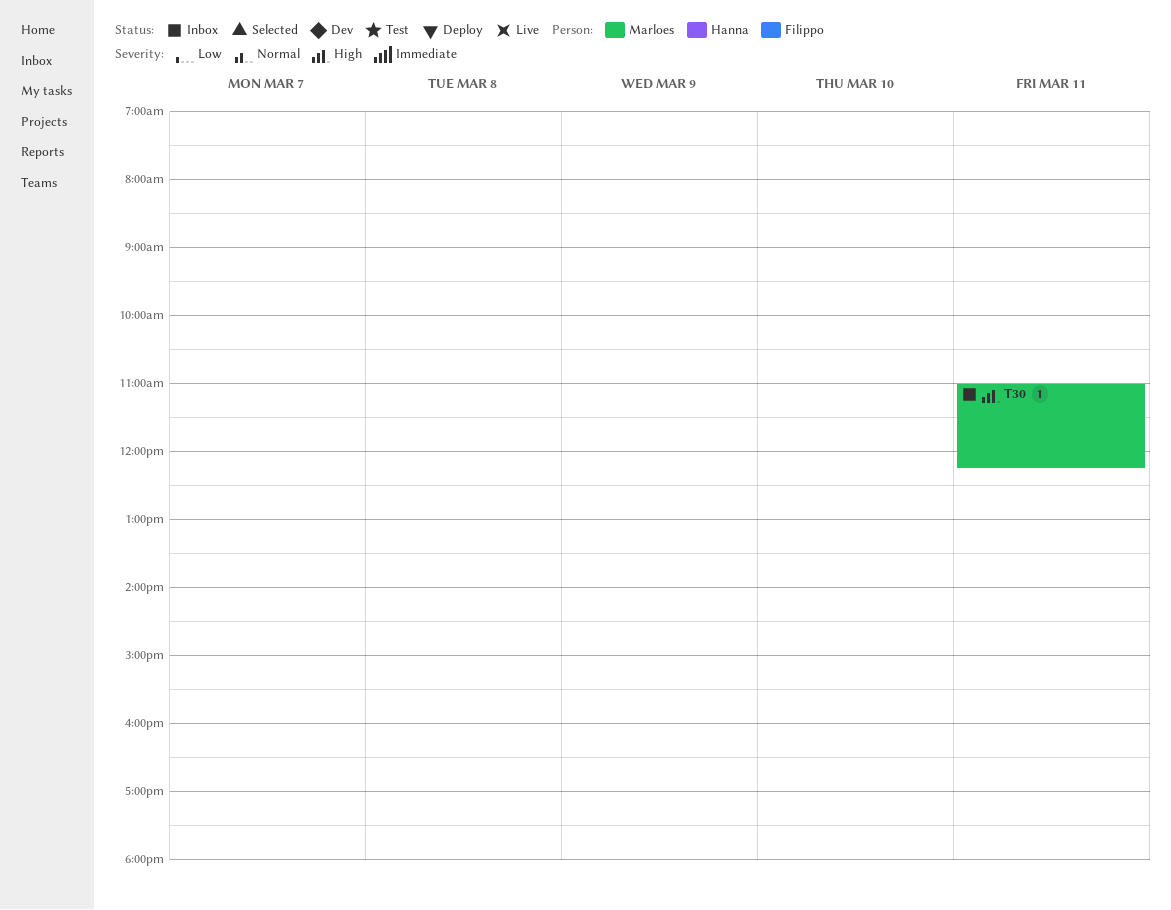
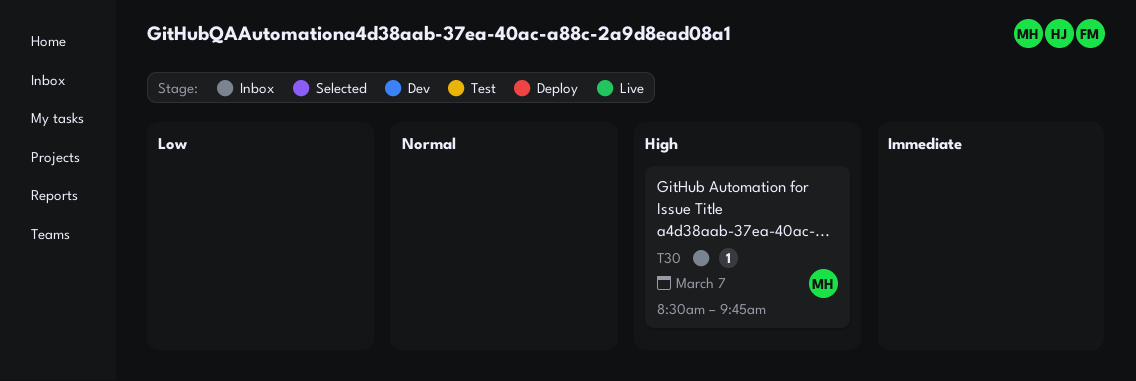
T30, day: Mar 11 -> Mar 7
T30, begins: 11:00 -> 08:30
T30, ends: 12:15 -> 09:45

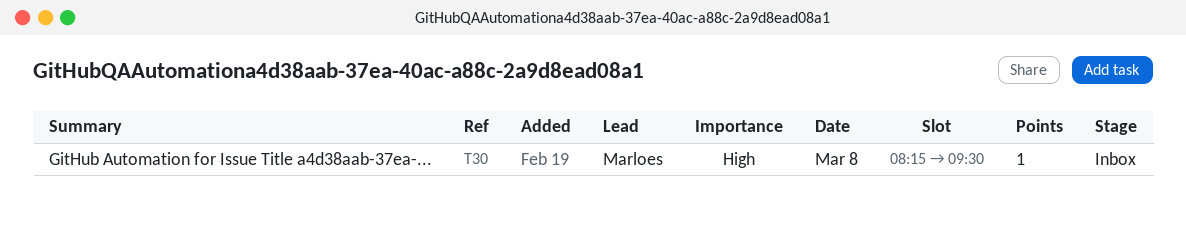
T30, day: Mar 7 -> Mar 8
T30, begins: 08:30 -> 08:15
T30, ends: 09:45 -> 09:30

